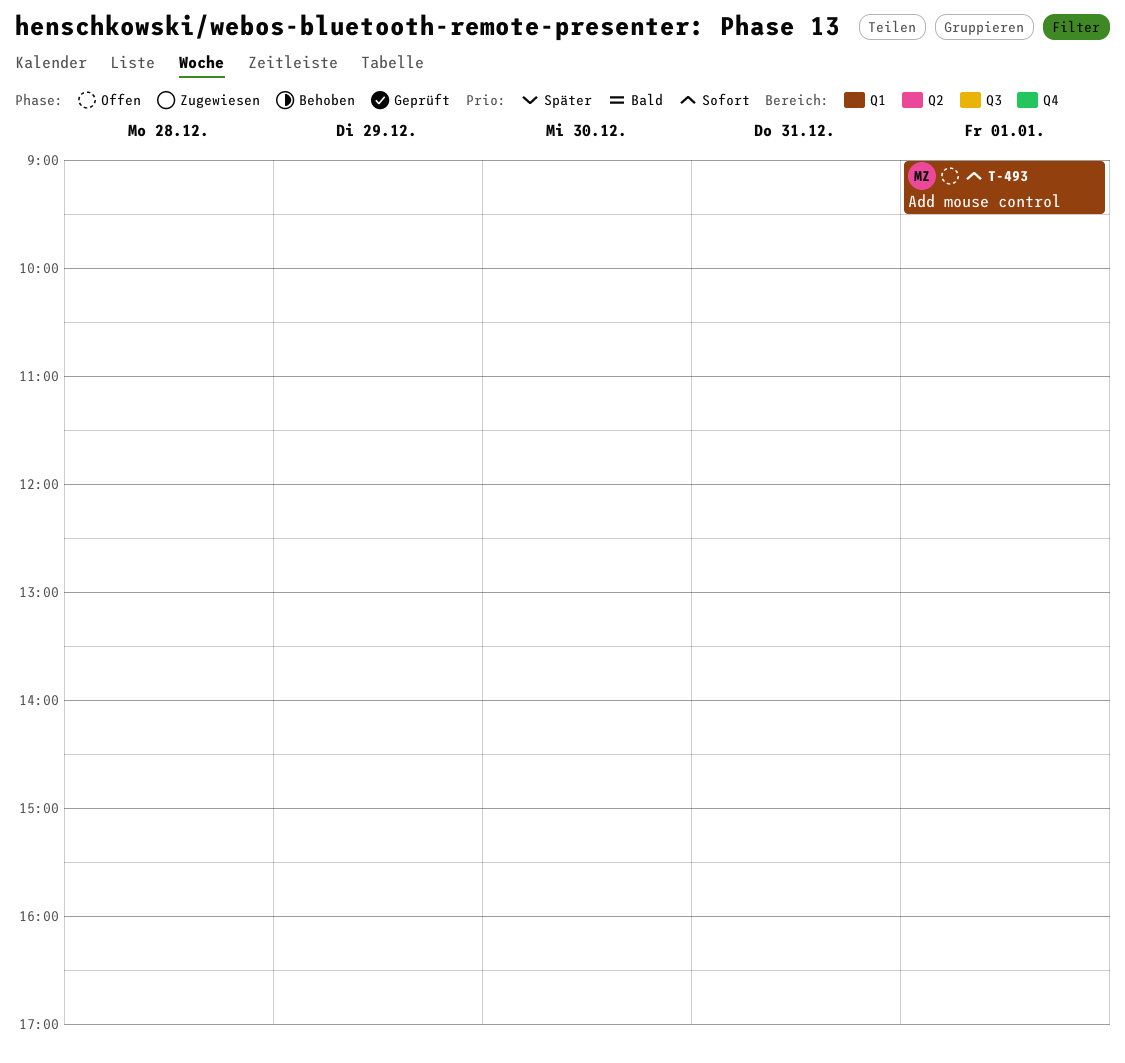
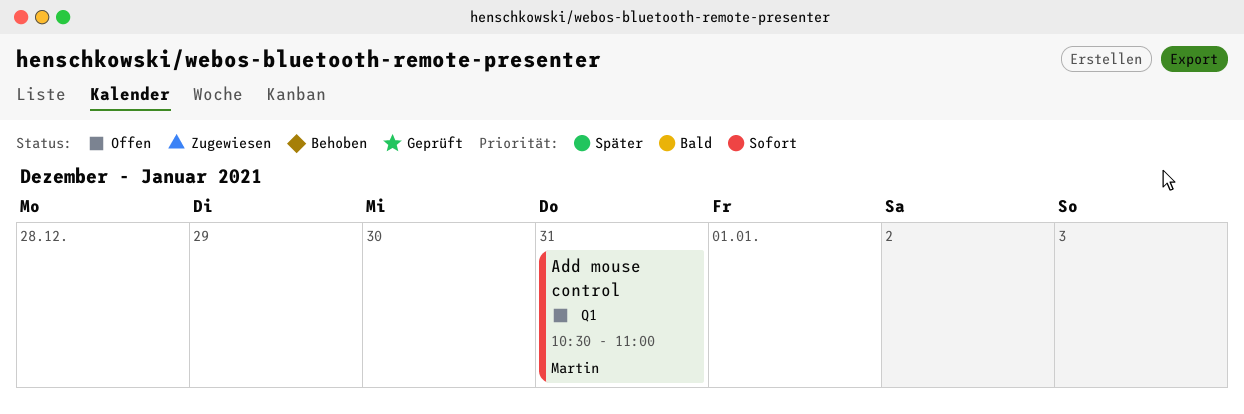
Add mouse control, day: Jan 1 -> Dec 31
Add mouse control, begins: 09:00 -> 10:30
Add mouse control, ends: 09:30 -> 11:00

